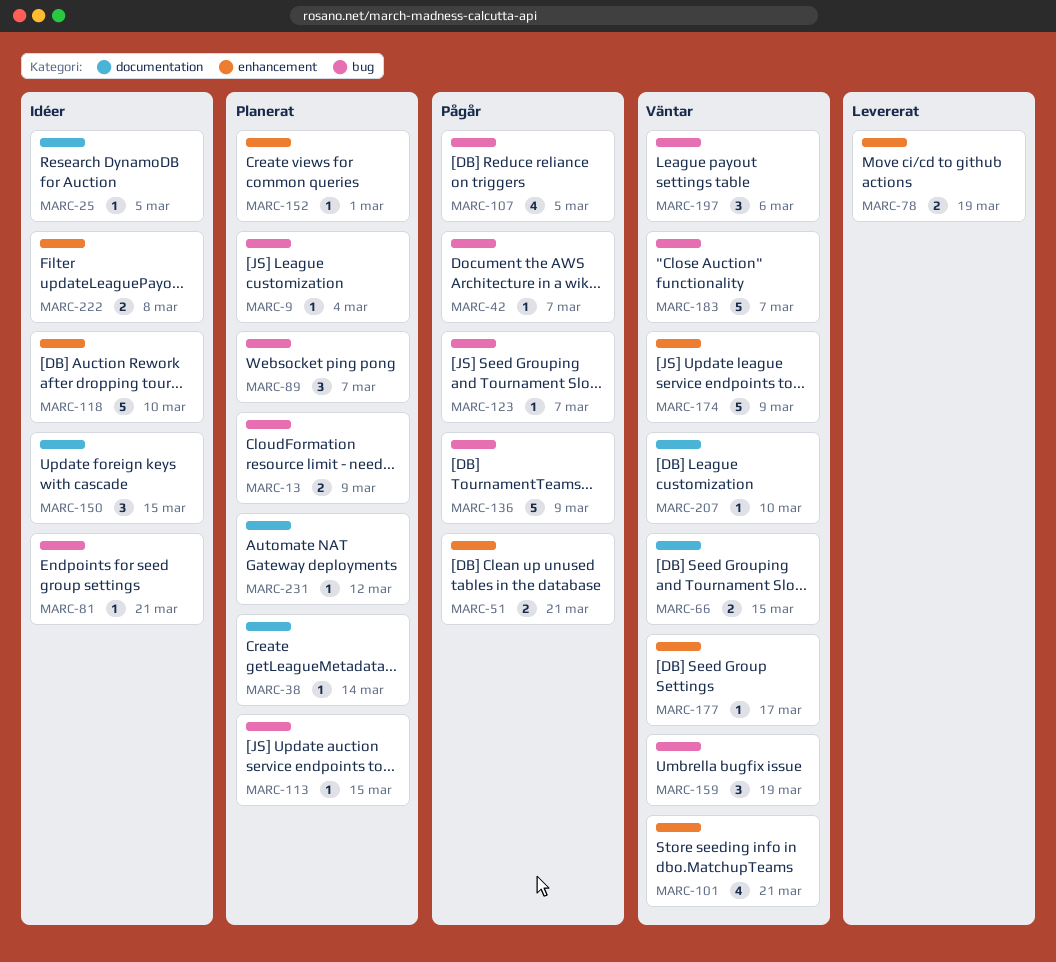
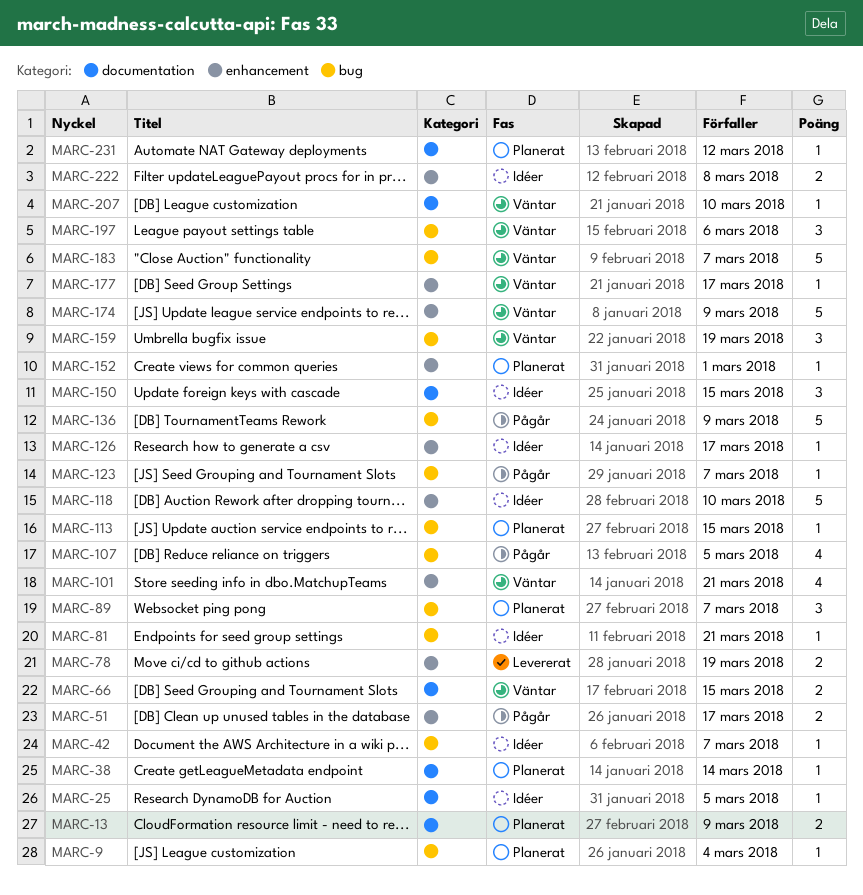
MARC-13, label: bug -> documentation
MARC-42, status: Pågår -> Idéer
MARC-51, due: Mar 21 -> Mar 17
MARC-126: none -> present

